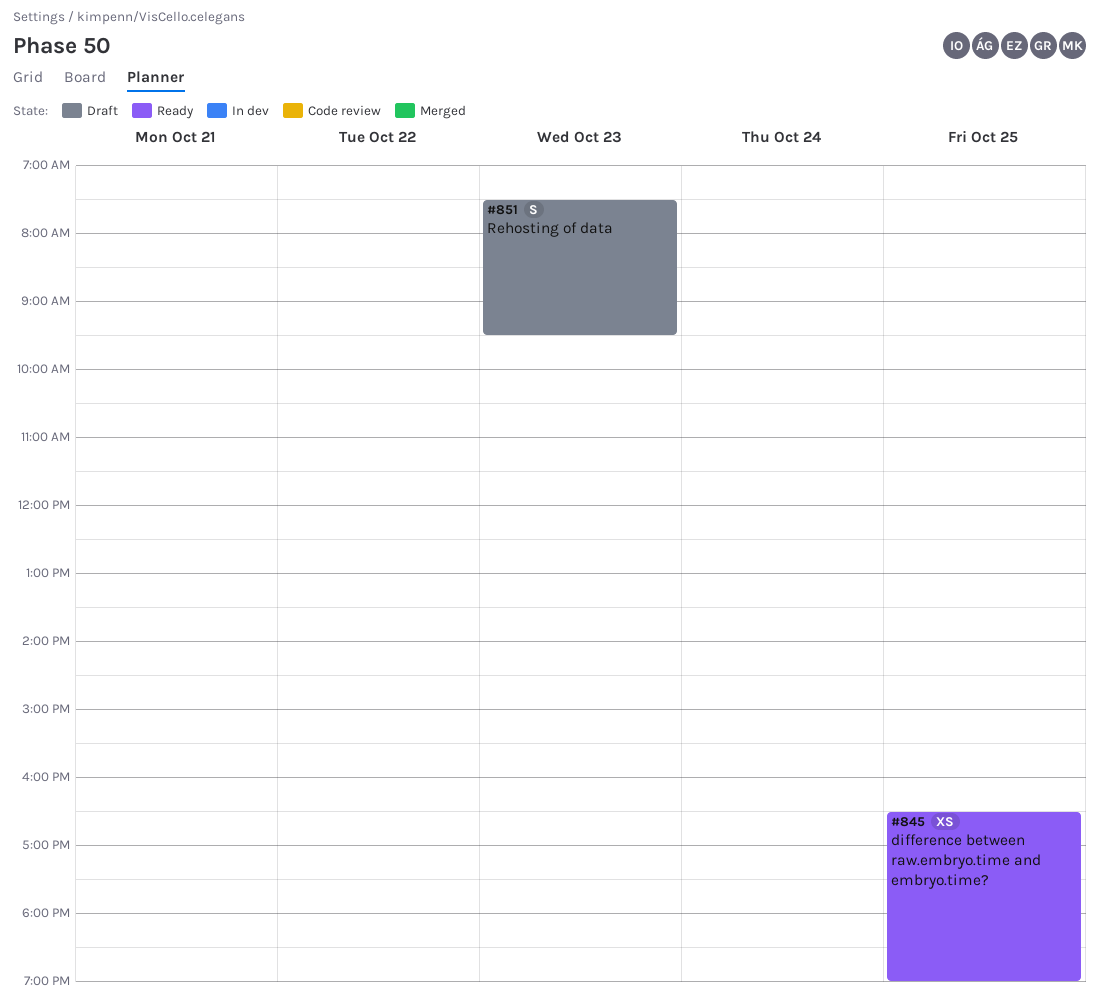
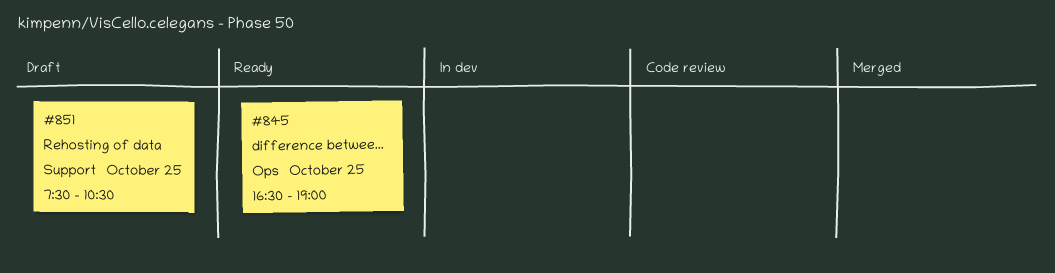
#851, day: Oct 23 -> Oct 25
#851, ends: 09:30 -> 10:30

